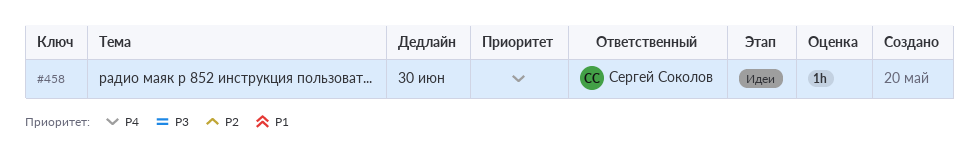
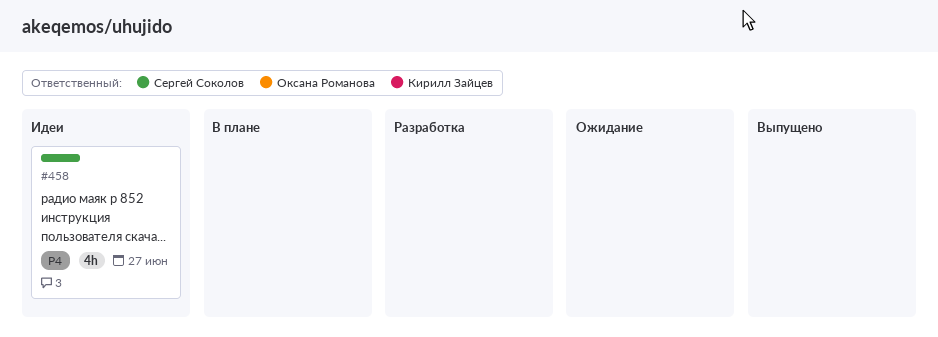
#458, estimate: 1h -> 4h
#458, due: Jun 30 -> Jun 27

